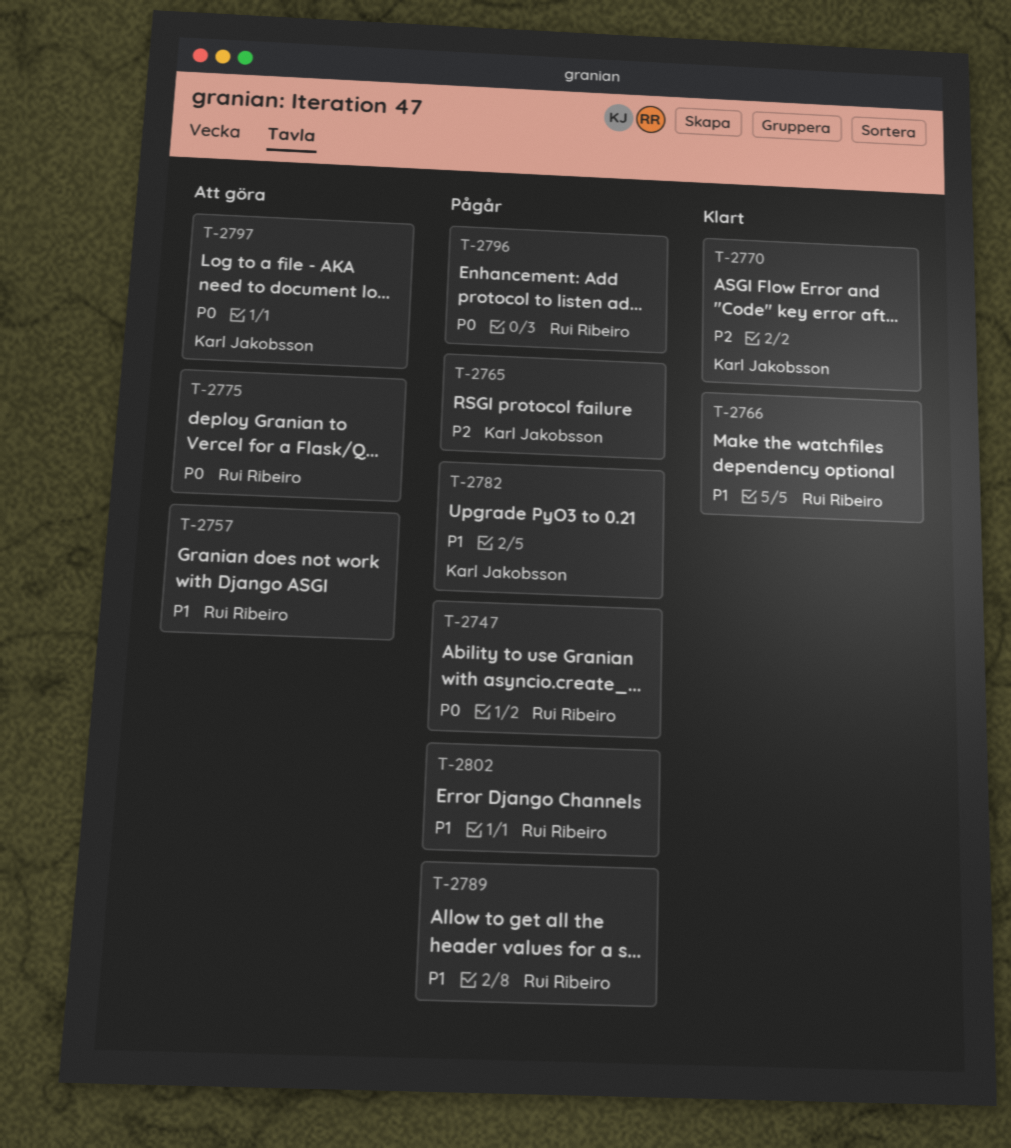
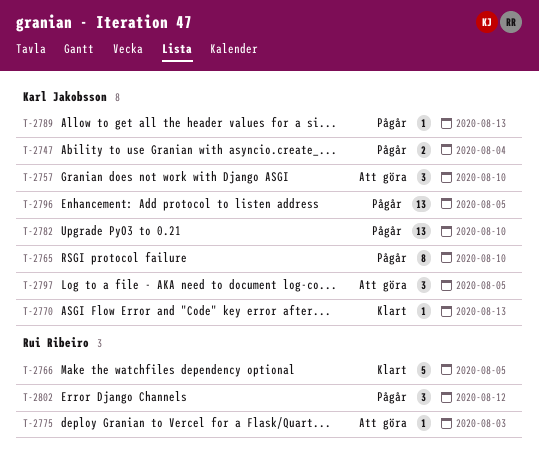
T-2747, owner: Rui Ribeiro -> Karl Jakobsson
T-2757, owner: Rui Ribeiro -> Karl Jakobsson
T-2789, owner: Rui Ribeiro -> Karl Jakobsson
T-2796, owner: Rui Ribeiro -> Karl Jakobsson

